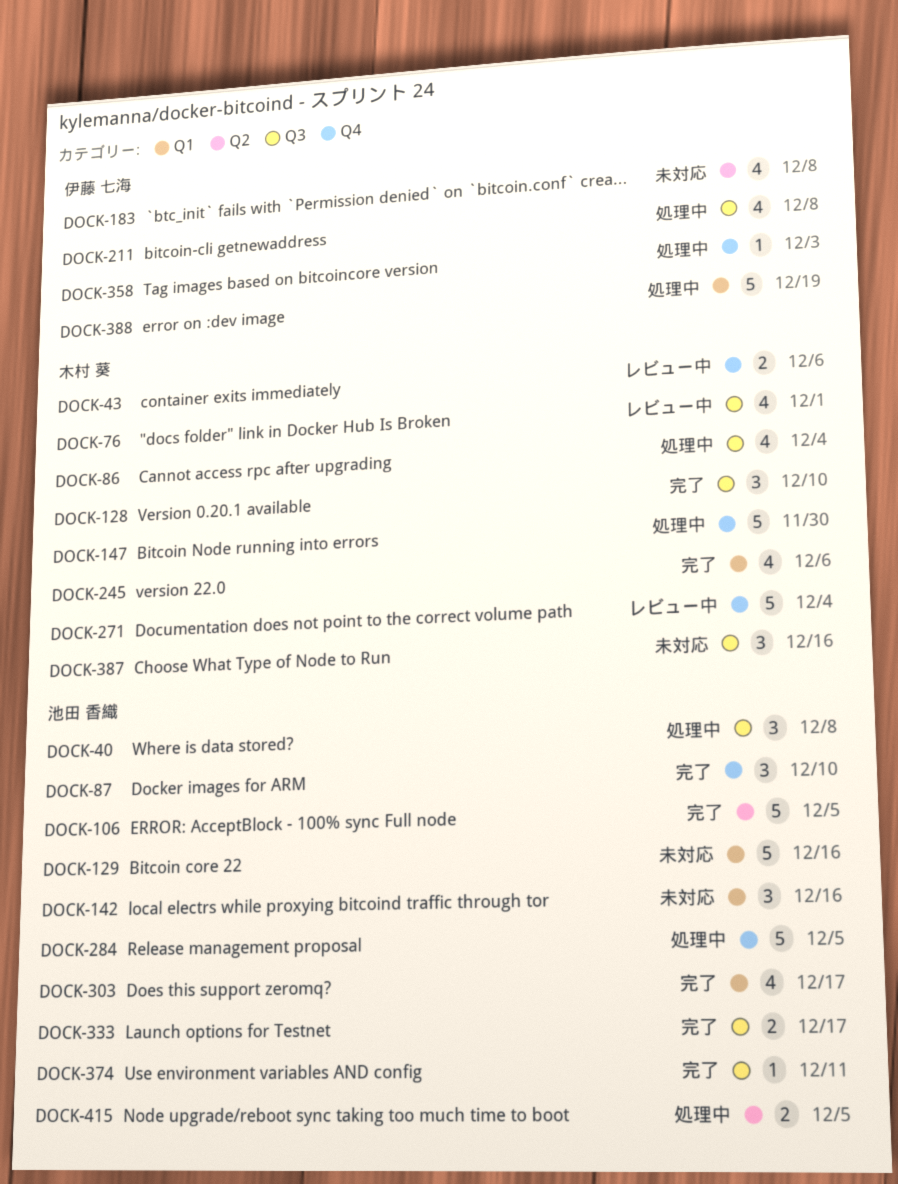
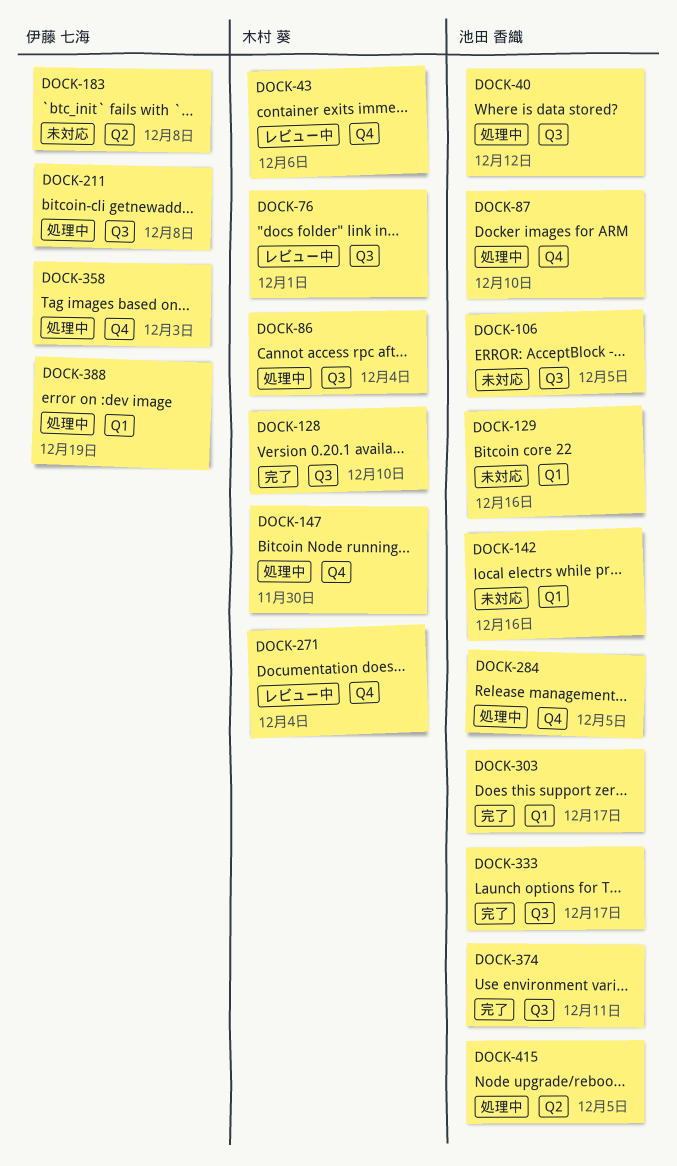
DOCK-40, due: Dec 8 -> Dec 12
DOCK-87, status: 完了 -> 処理中
DOCK-106, status: 完了 -> 未対応
DOCK-106, label: Q2 -> Q3
DOCK-245: present -> none
DOCK-387: present -> none

